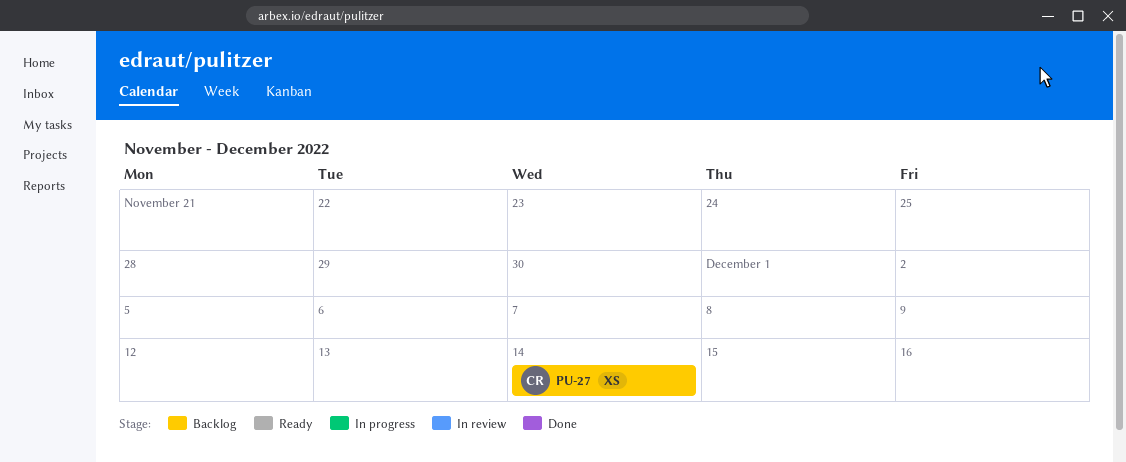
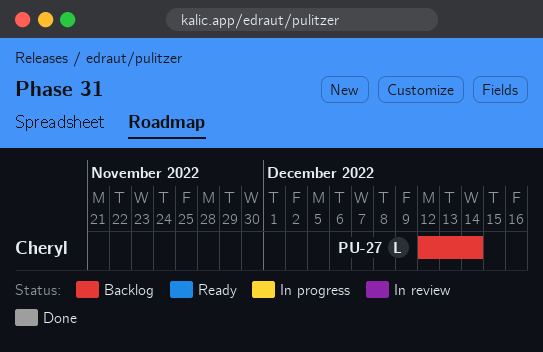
PU-27, estimate: XS -> L
PU-27, start: Dec 14 -> Dec 12

